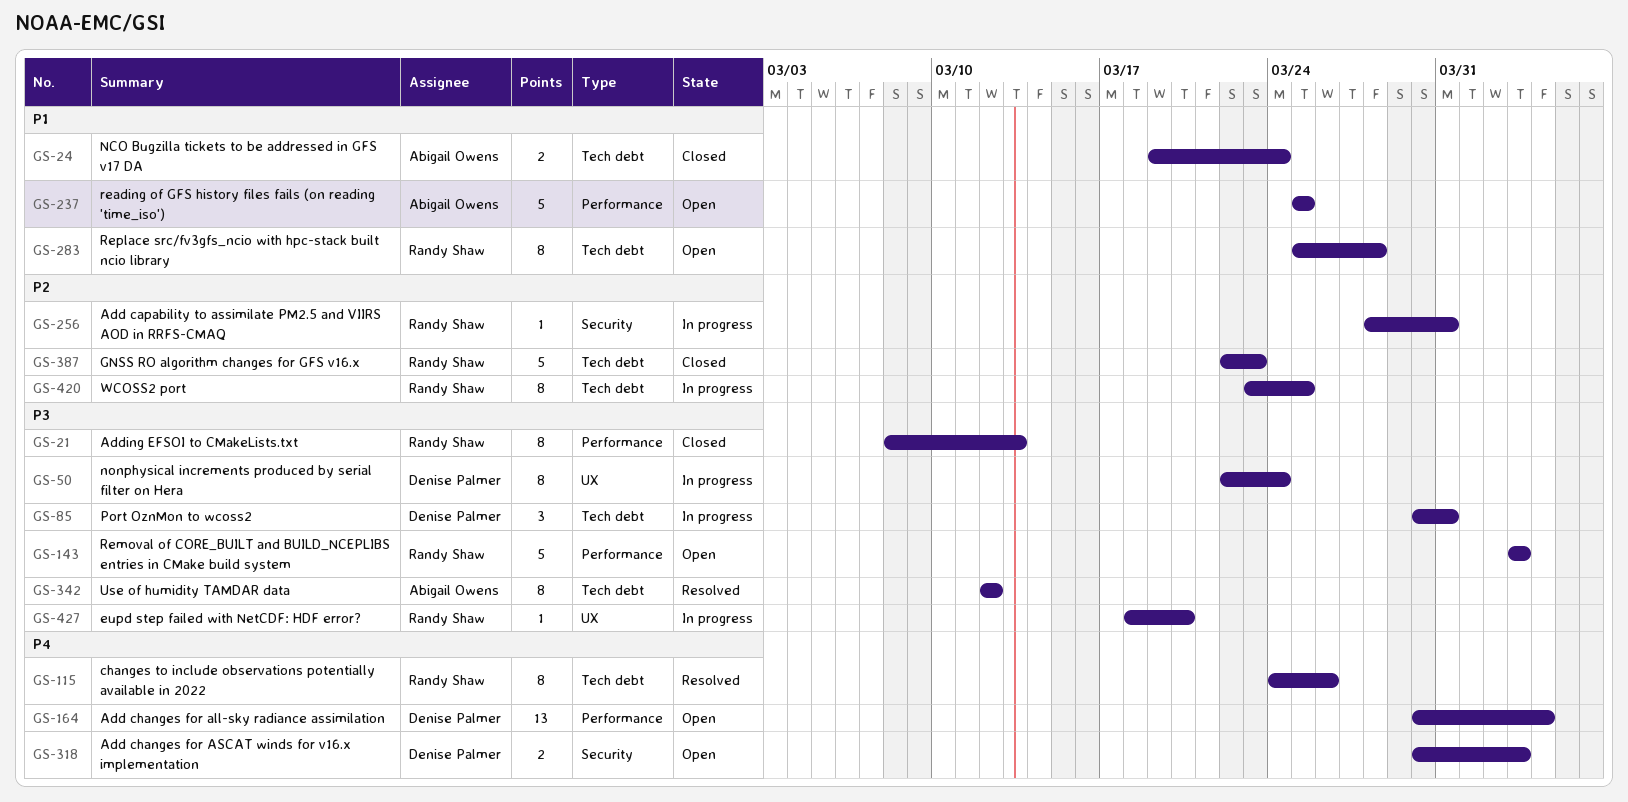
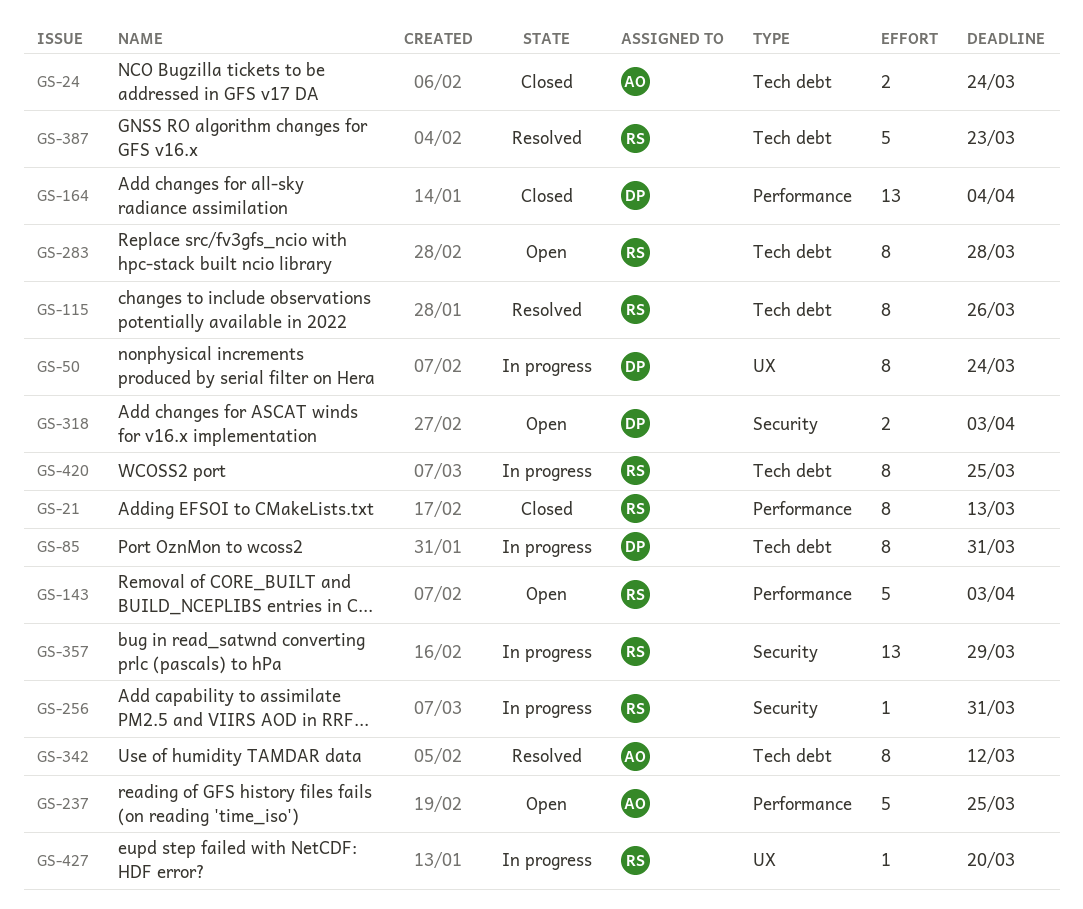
GS-85, estimate: 3 -> 8
GS-164, status: Open -> Closed
GS-357: none -> present
GS-387, status: Closed -> Resolved

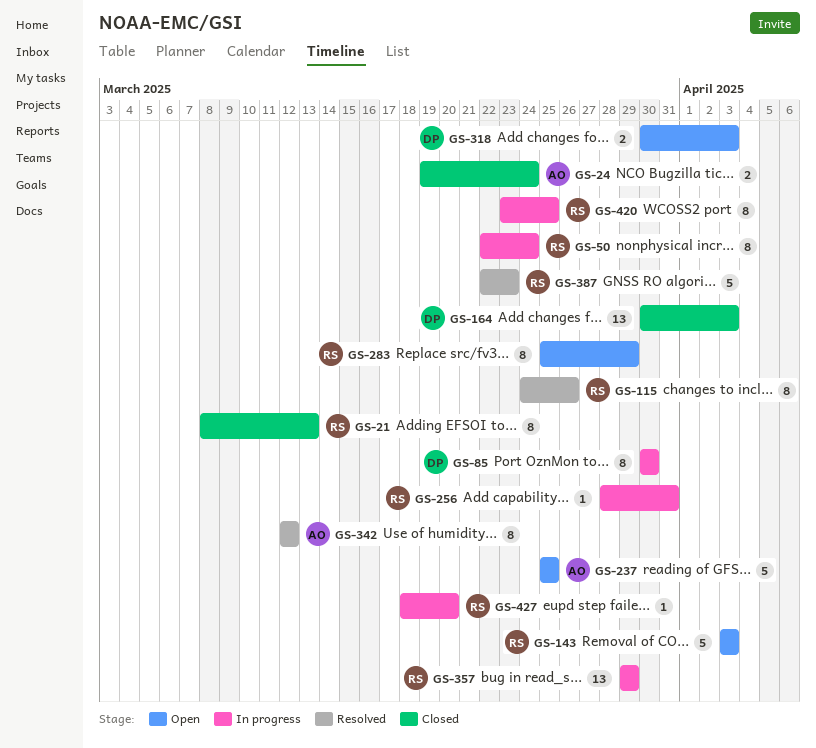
GS-50, owner: DP -> RS
GS-85, due: Mar 31 -> Mar 30
GS-164, due: Apr 4 -> Apr 3
GS-283, due: Mar 28 -> Mar 29

